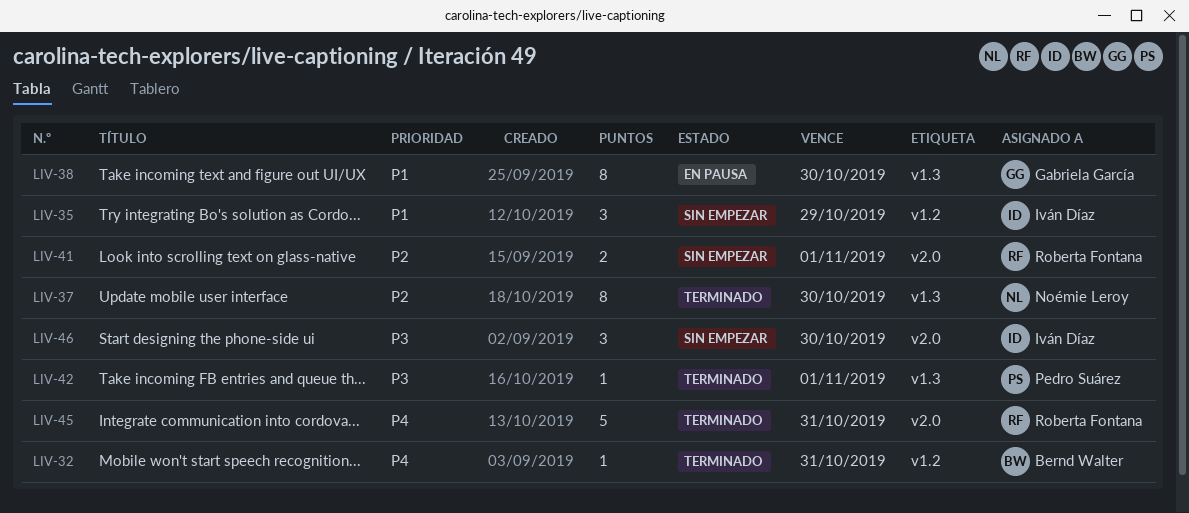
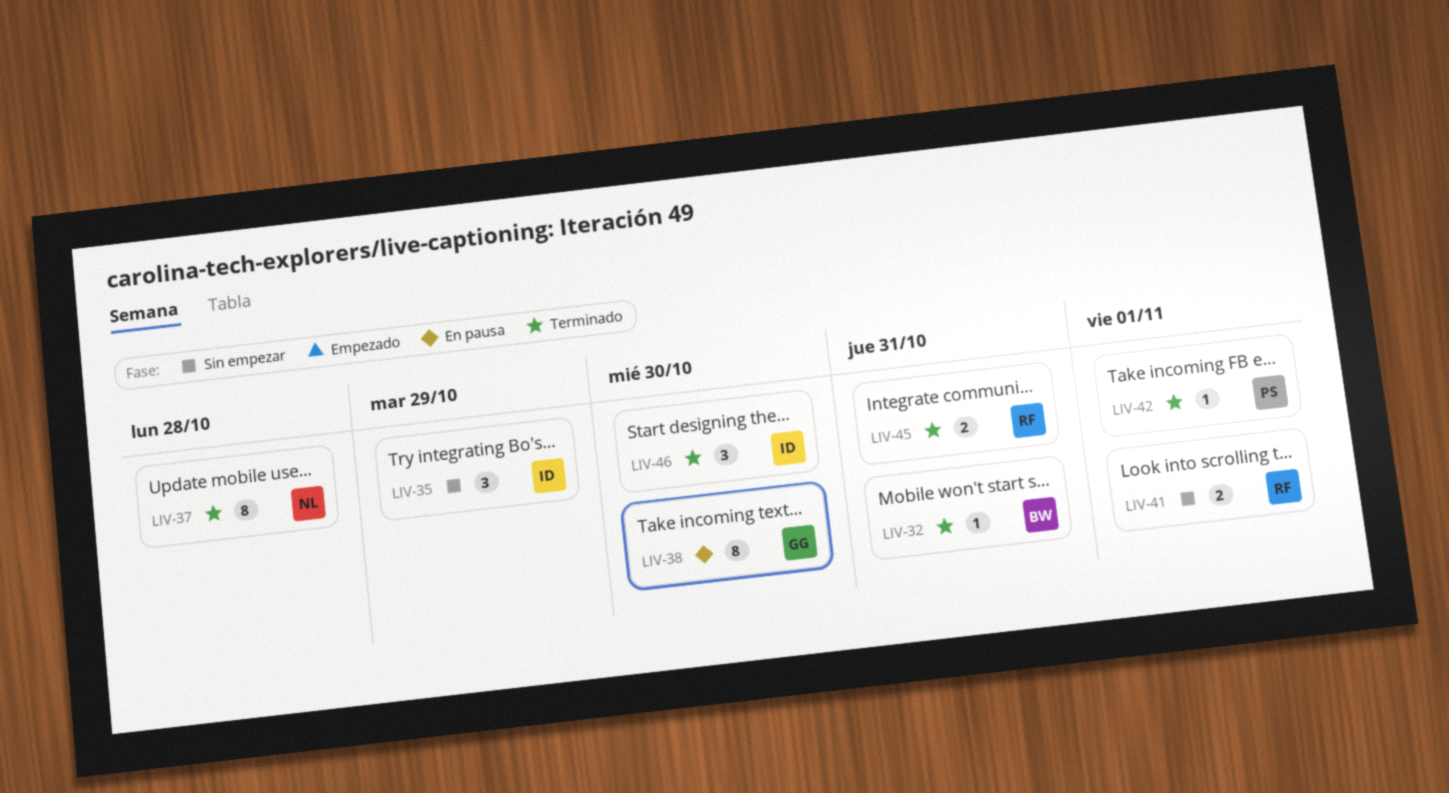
LIV-37, due: Oct 30 -> Oct 28
LIV-45, estimate: 5 -> 2
LIV-46, status: Sin empezar -> Terminado

